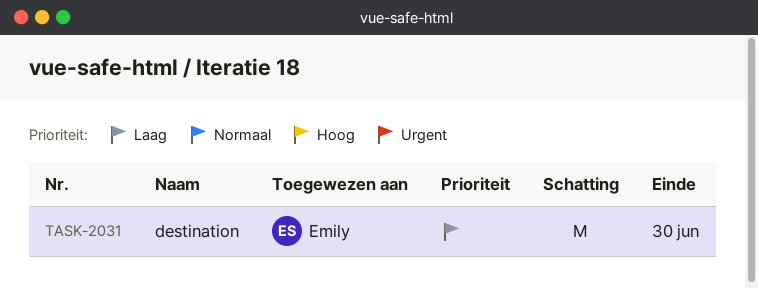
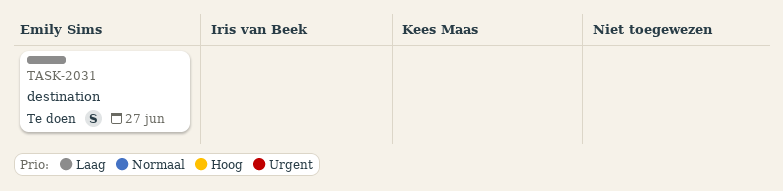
TASK-2031, estimate: M -> S
TASK-2031, due: Jun 30 -> Jun 27

